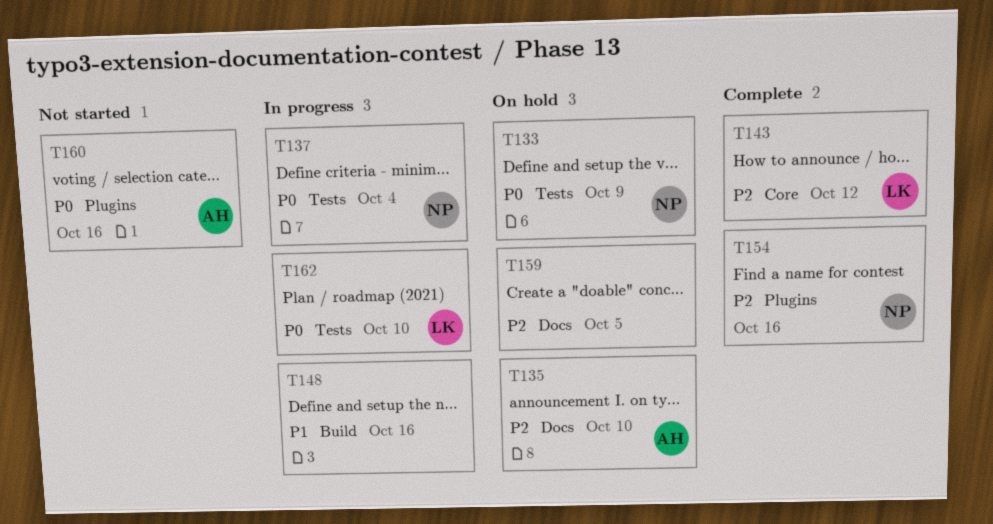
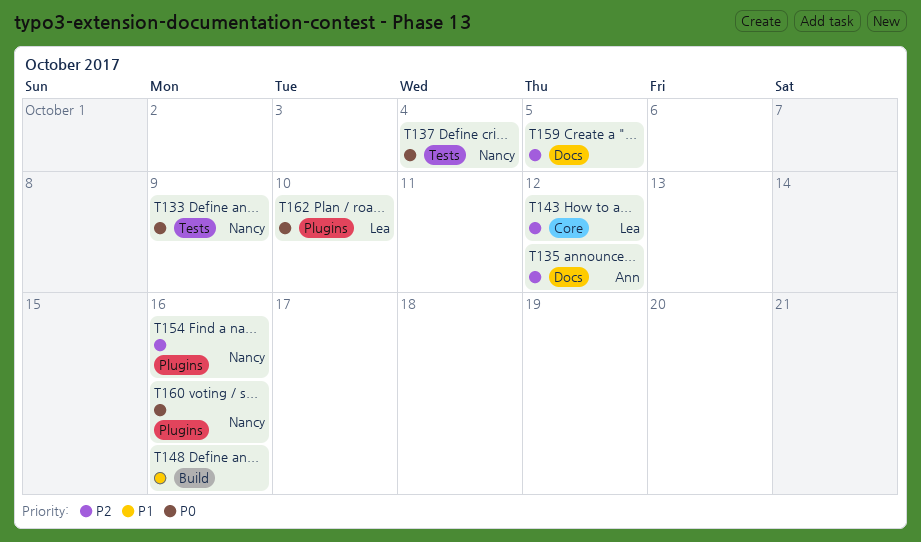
T135, due: Oct 10 -> Oct 12
T160, owner: Ann -> Nancy
T162, label: Tests -> Plugins

